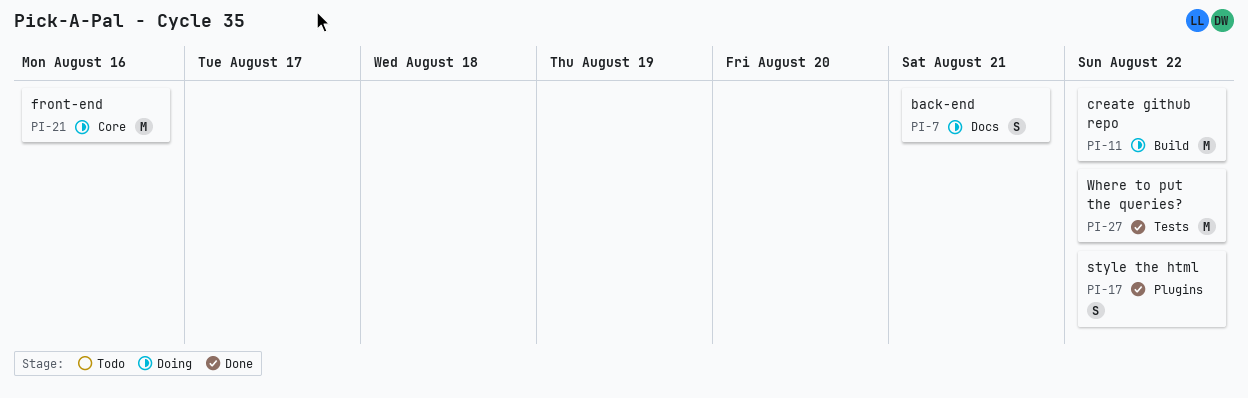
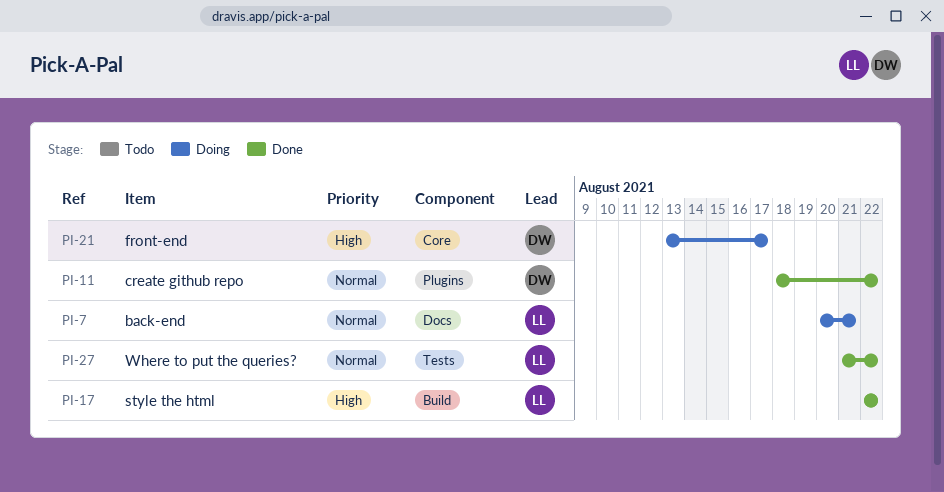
PI-11, status: Doing -> Done
PI-11, label: Build -> Plugins
PI-17, label: Plugins -> Build
PI-21, due: Aug 16 -> Aug 17

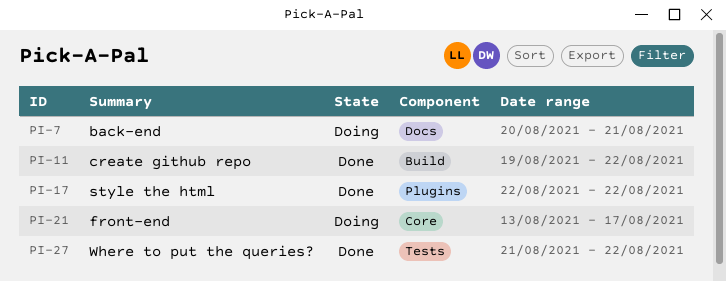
PI-11, label: Plugins -> Build
PI-11, start: Aug 18 -> Aug 19
PI-17, label: Build -> Plugins

